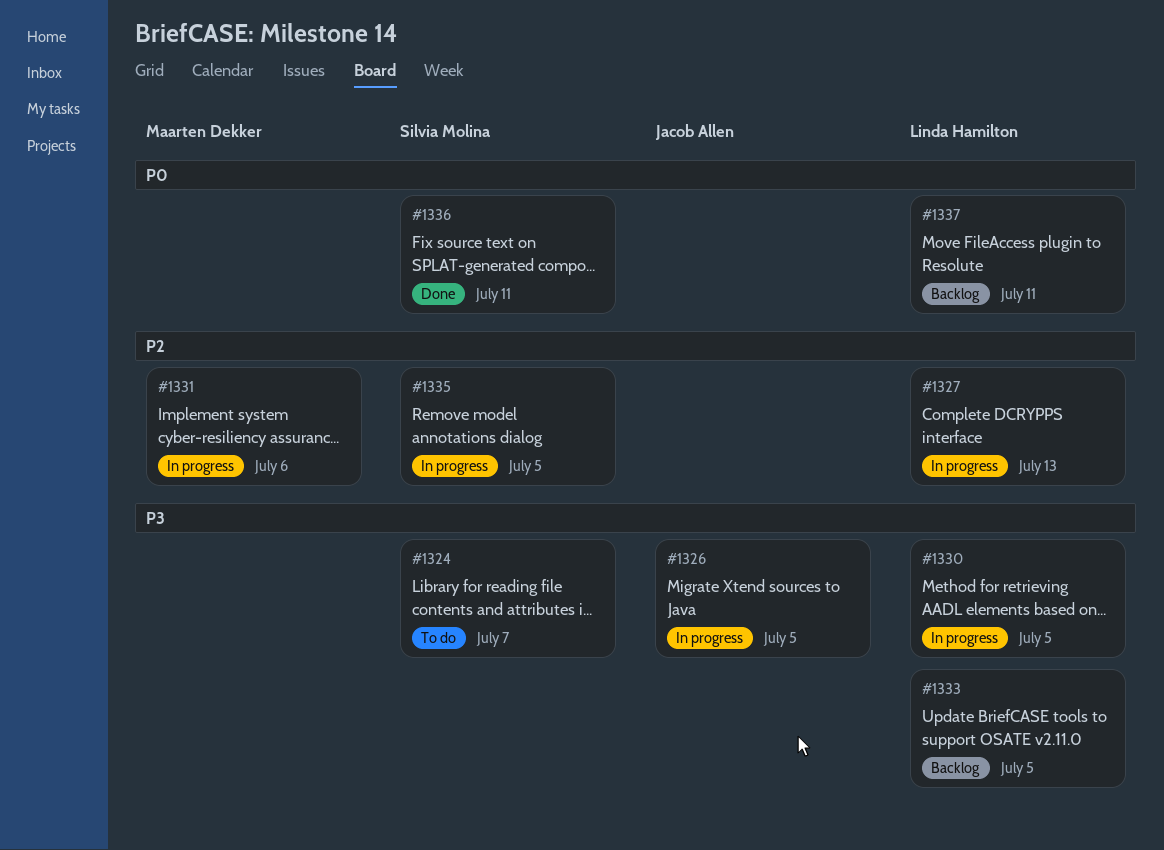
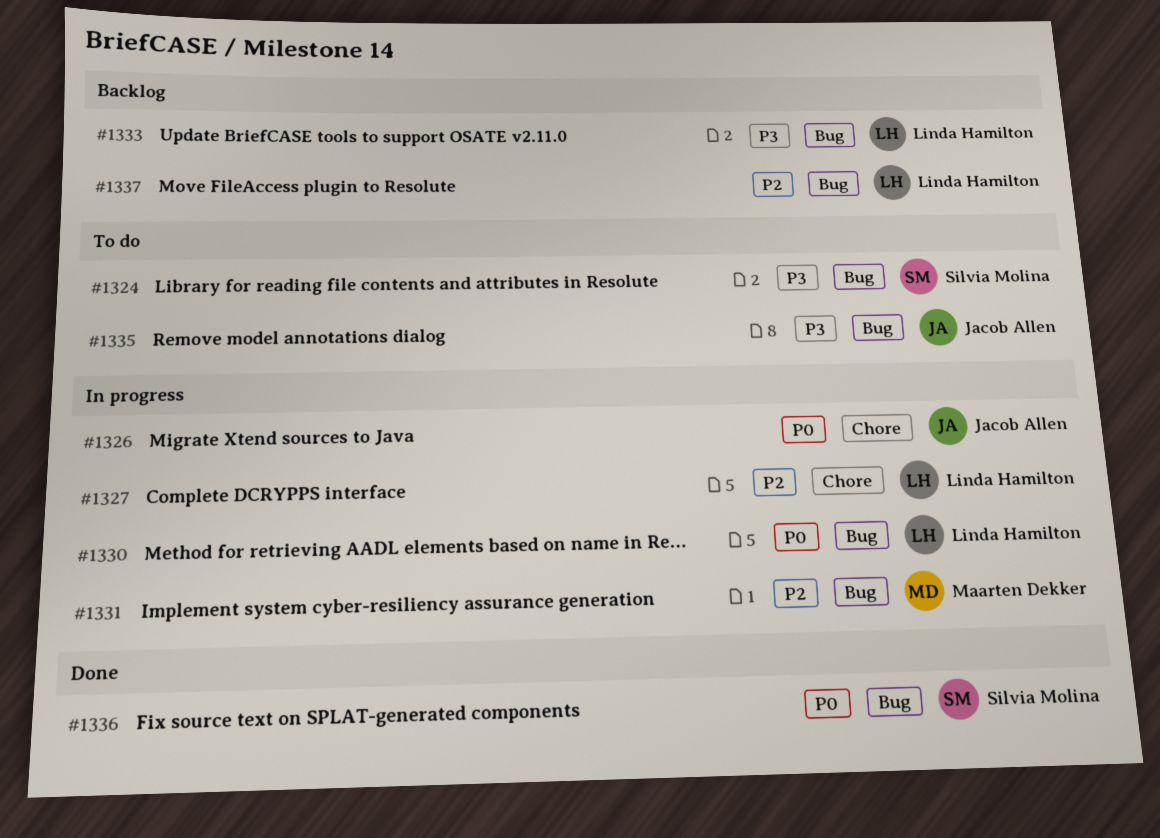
#1326, priority: P3 -> P0
#1330, priority: P3 -> P0
#1335, status: In progress -> To do
#1335, owner: Silvia Molina -> Jacob Allen
#1335, priority: P2 -> P3
#1337, priority: P0 -> P2

